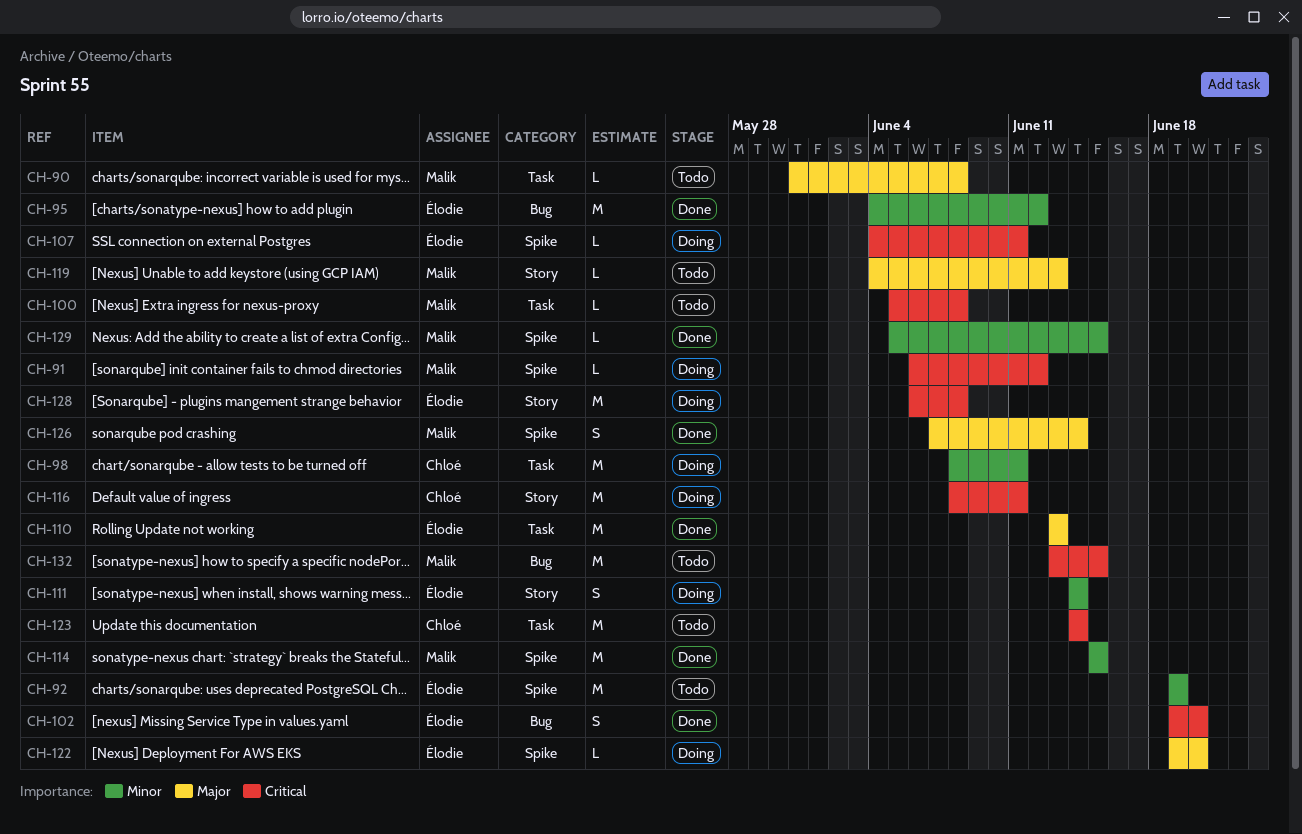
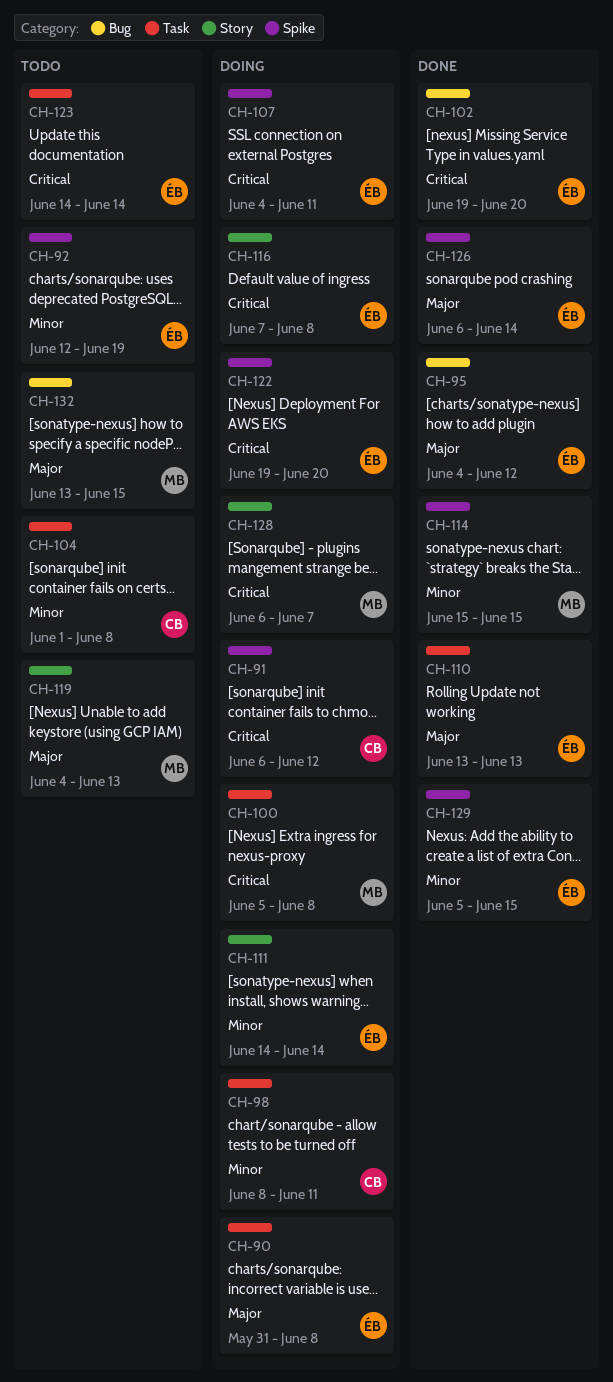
CH-90, status: Todo -> Doing
CH-90, owner: Malik -> Élodie
CH-91, owner: Malik -> Chloé
CH-92, start: Jun 19 -> Jun 12
CH-95, priority: Minor -> Major
CH-100, status: Todo -> Doing
CH-104: none -> present
CH-116, owner: Chloé -> Élodie
CH-116, start: Jun 8 -> Jun 7
CH-116, due: Jun 11 -> Jun 8
CH-122, priority: Major -> Critical
CH-123, owner: Chloé -> Élodie
CH-126, owner: Malik -> Élodie
CH-126, start: Jun 7 -> Jun 6
CH-128, owner: Élodie -> Malik
CH-128, due: Jun 8 -> Jun 7
CH-129, owner: Malik -> Élodie
CH-132, priority: Critical -> Major

